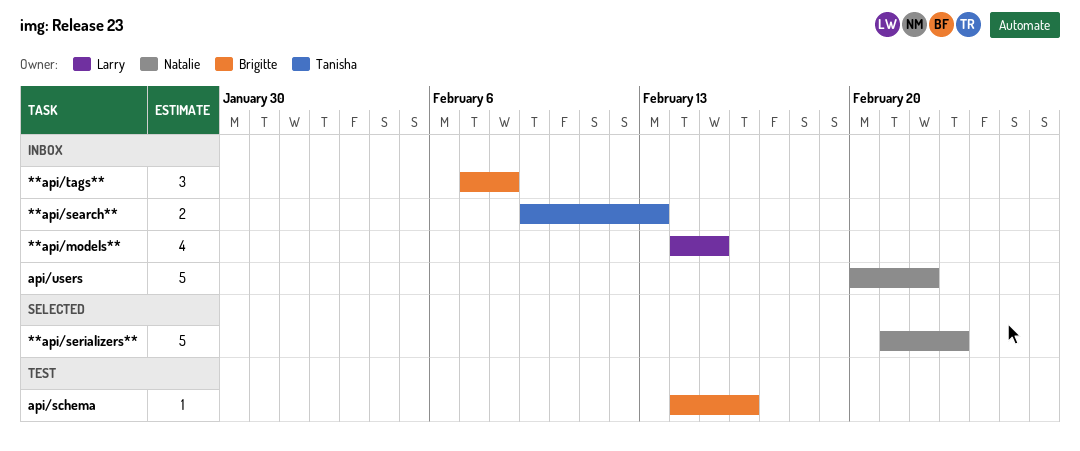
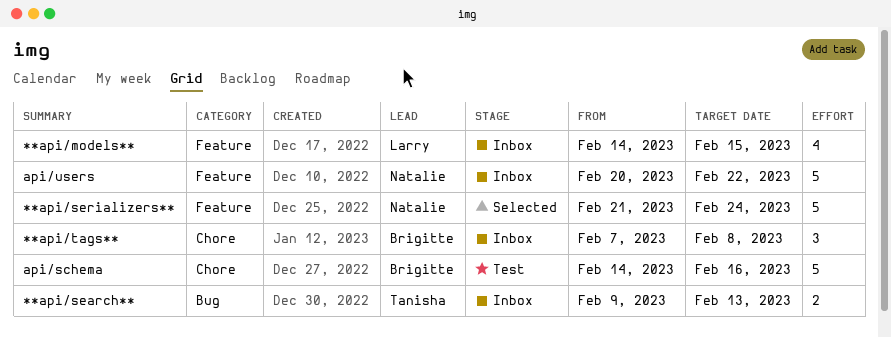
**api/serializers**, due: Feb 23 -> Feb 24
api/schema, estimate: 1 -> 5

